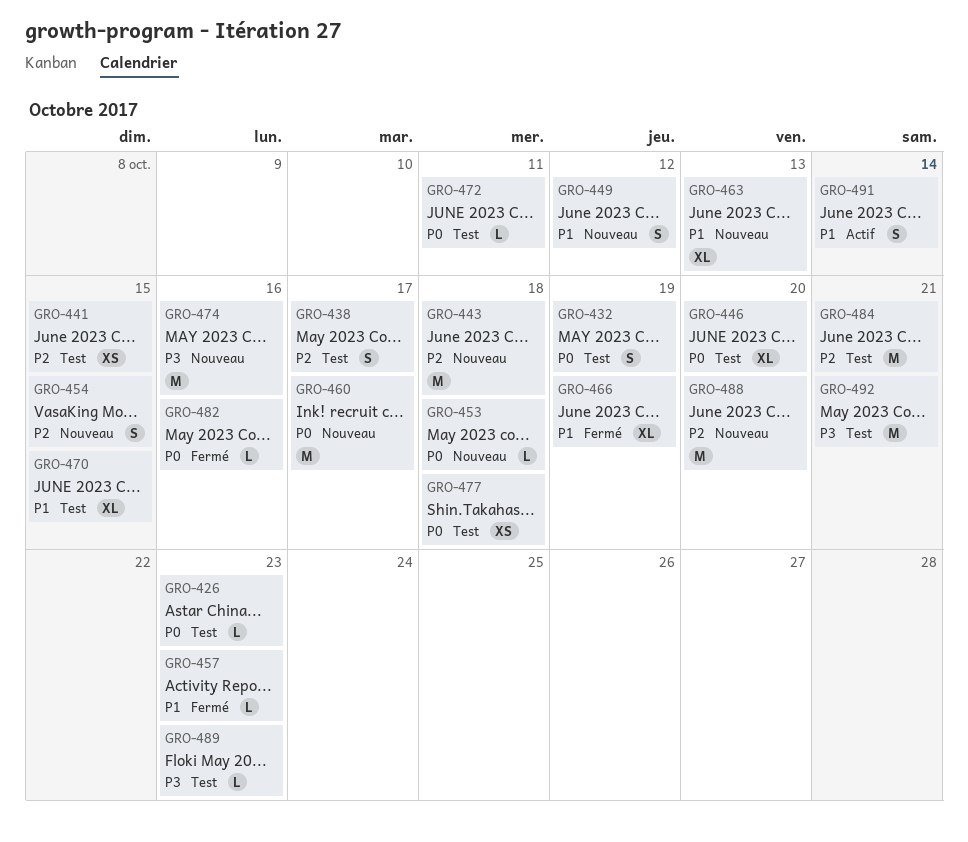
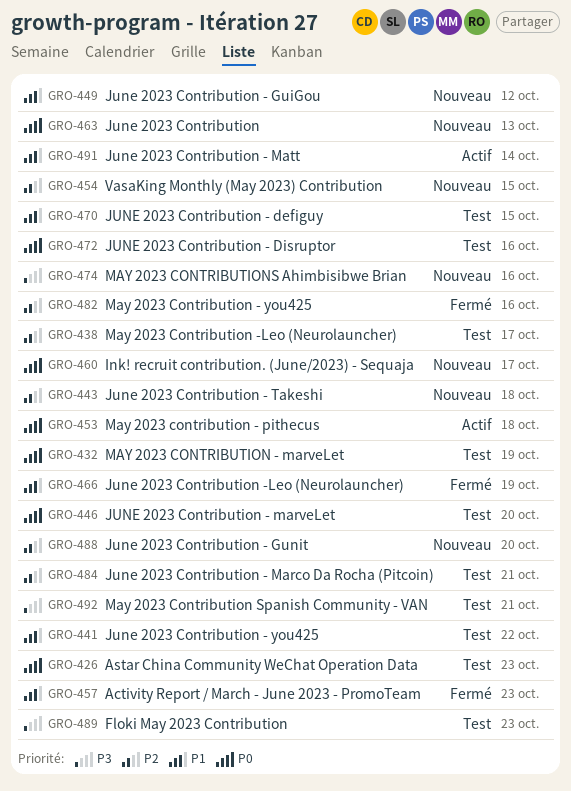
GRO-441, priority: P2 -> P1
GRO-441, due: Oct 15 -> Oct 22
GRO-453, status: Nouveau -> Actif
GRO-463, priority: P1 -> P0
GRO-472, due: Oct 11 -> Oct 16
GRO-477: present -> none
GRO-482, priority: P0 -> P2

